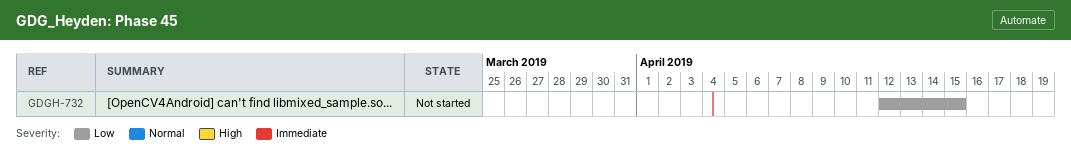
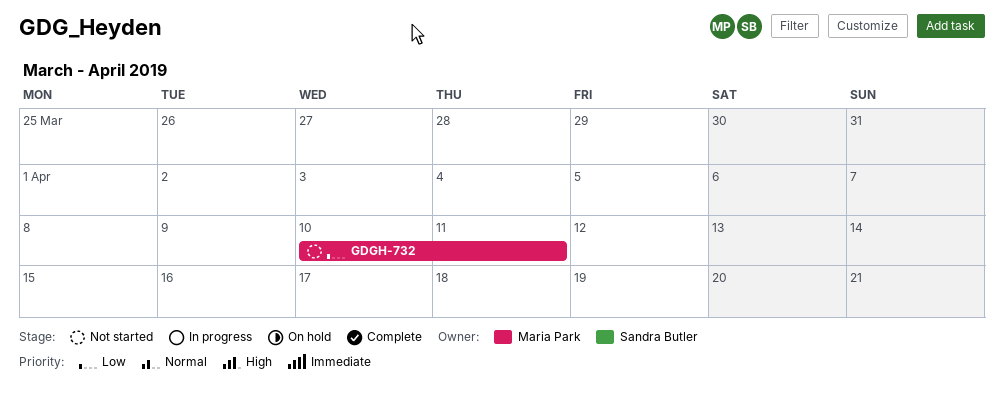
GDGH-732, start: Apr 12 -> Apr 10
GDGH-732, due: Apr 15 -> Apr 11

